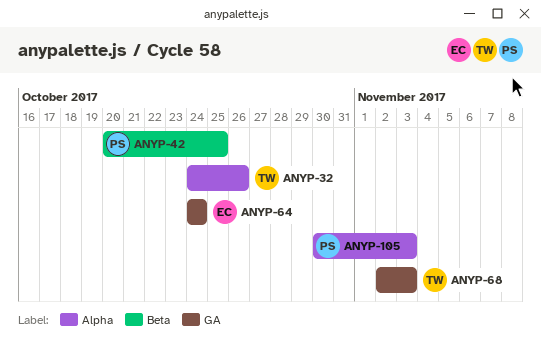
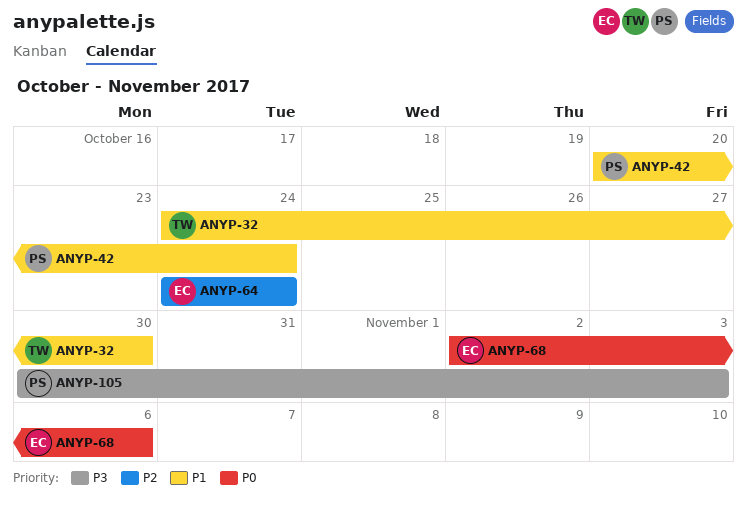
ANYP-32, due: Oct 26 -> Oct 30
ANYP-42, due: Oct 25 -> Oct 24
ANYP-68, owner: TW -> EC
ANYP-68, due: Nov 3 -> Nov 6

